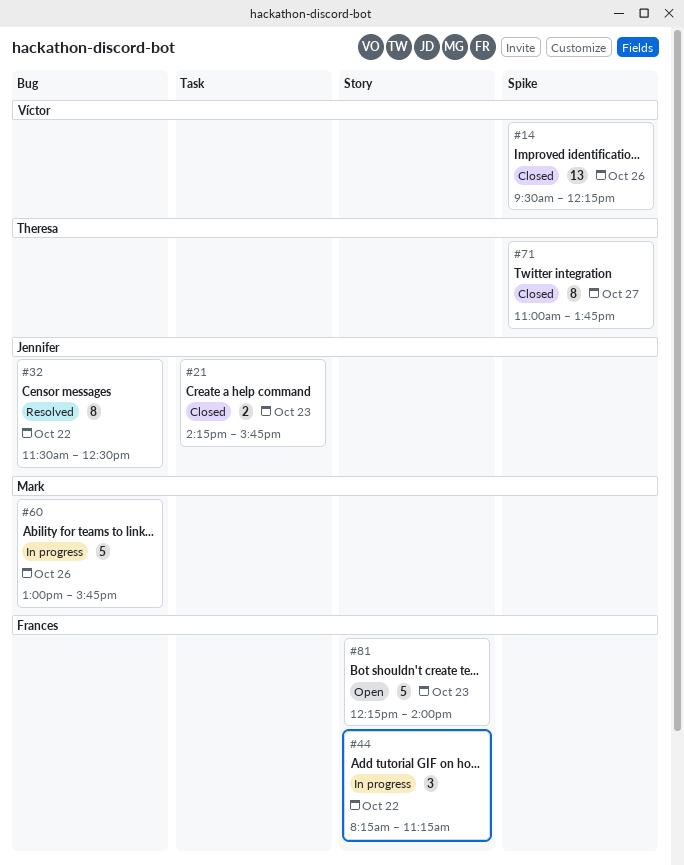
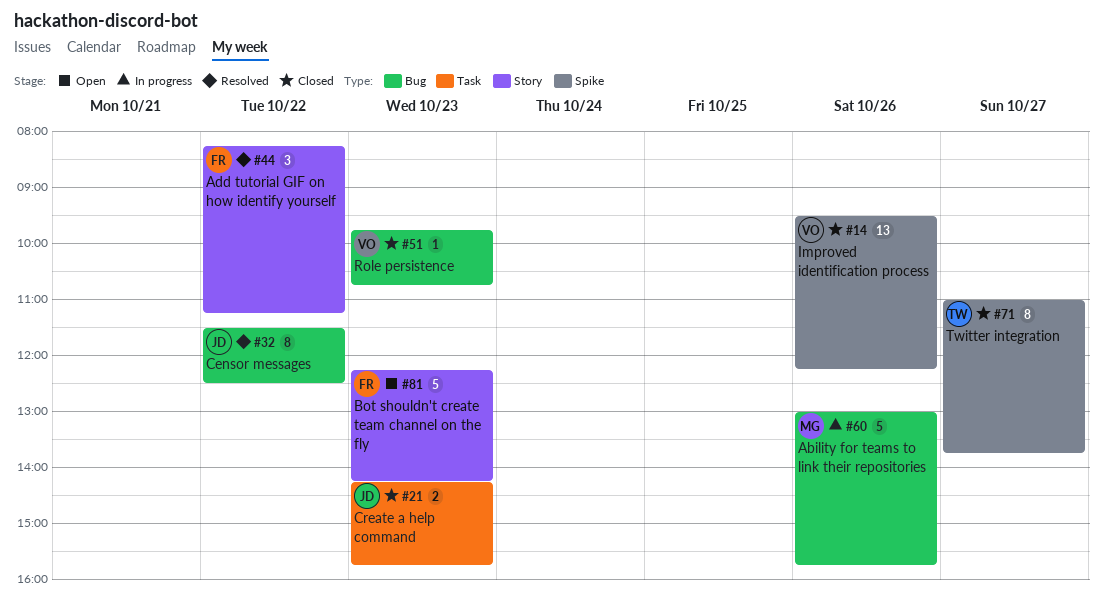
#44, status: In progress -> Resolved
#51: none -> present
#81, ends: 14:00 -> 14:15

